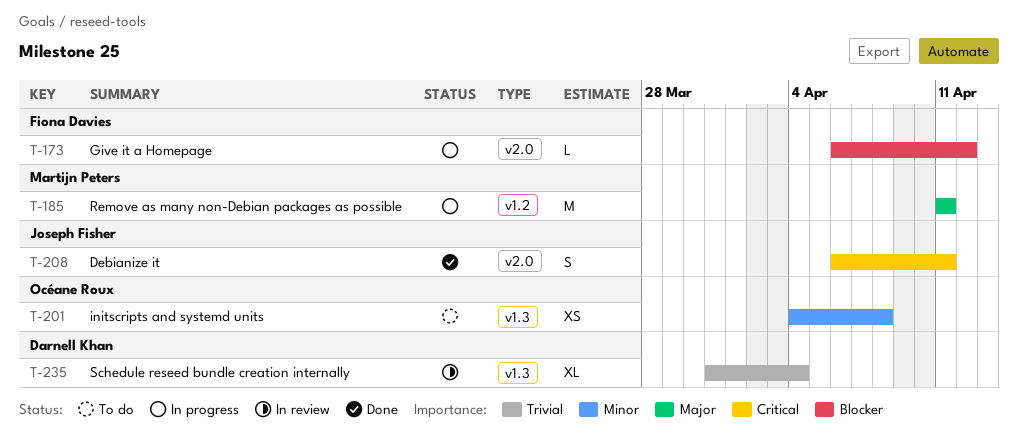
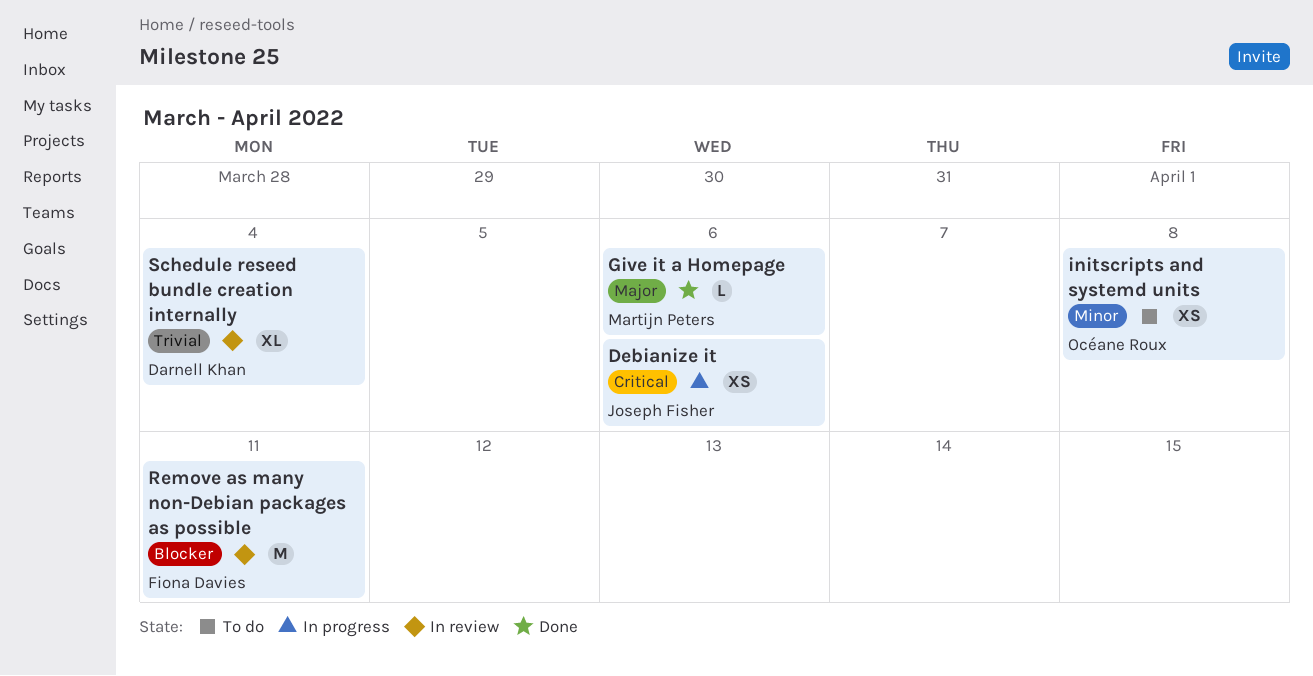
Debianize it, status: Done -> In progress
Debianize it, estimate: S -> XS
Debianize it, due: Apr 11 -> Apr 6
Give it a Homepage, status: In progress -> Done
Give it a Homepage, owner: Fiona Davies -> Martijn Peters
Give it a Homepage, priority: Blocker -> Major
Give it a Homepage, due: Apr 12 -> Apr 6
Remove as many non-Debian packages as possible, status: In progress -> In review
Remove as many non-Debian packages as possible, owner: Martijn Peters -> Fiona Davies
Remove as many non-Debian packages as possible, priority: Major -> Blocker

